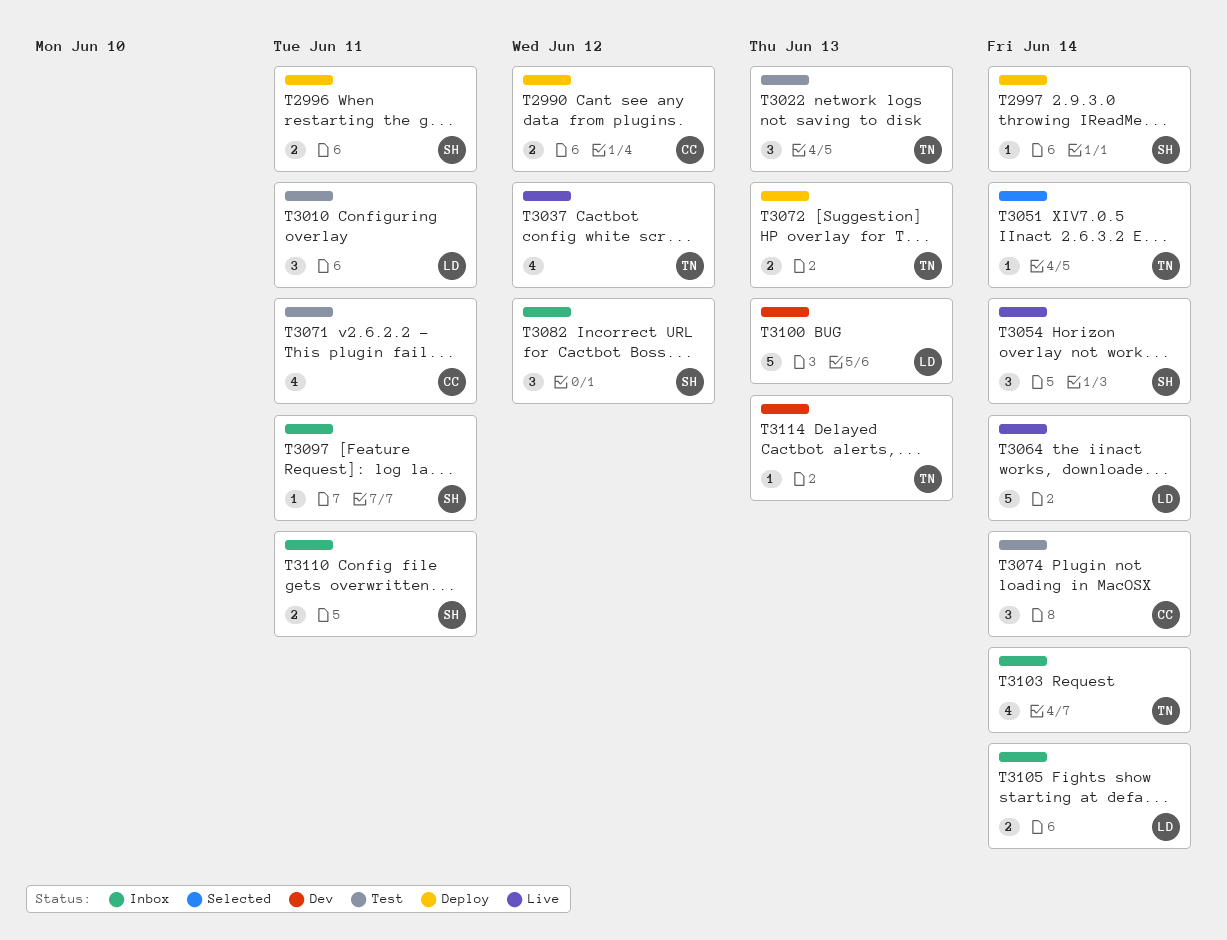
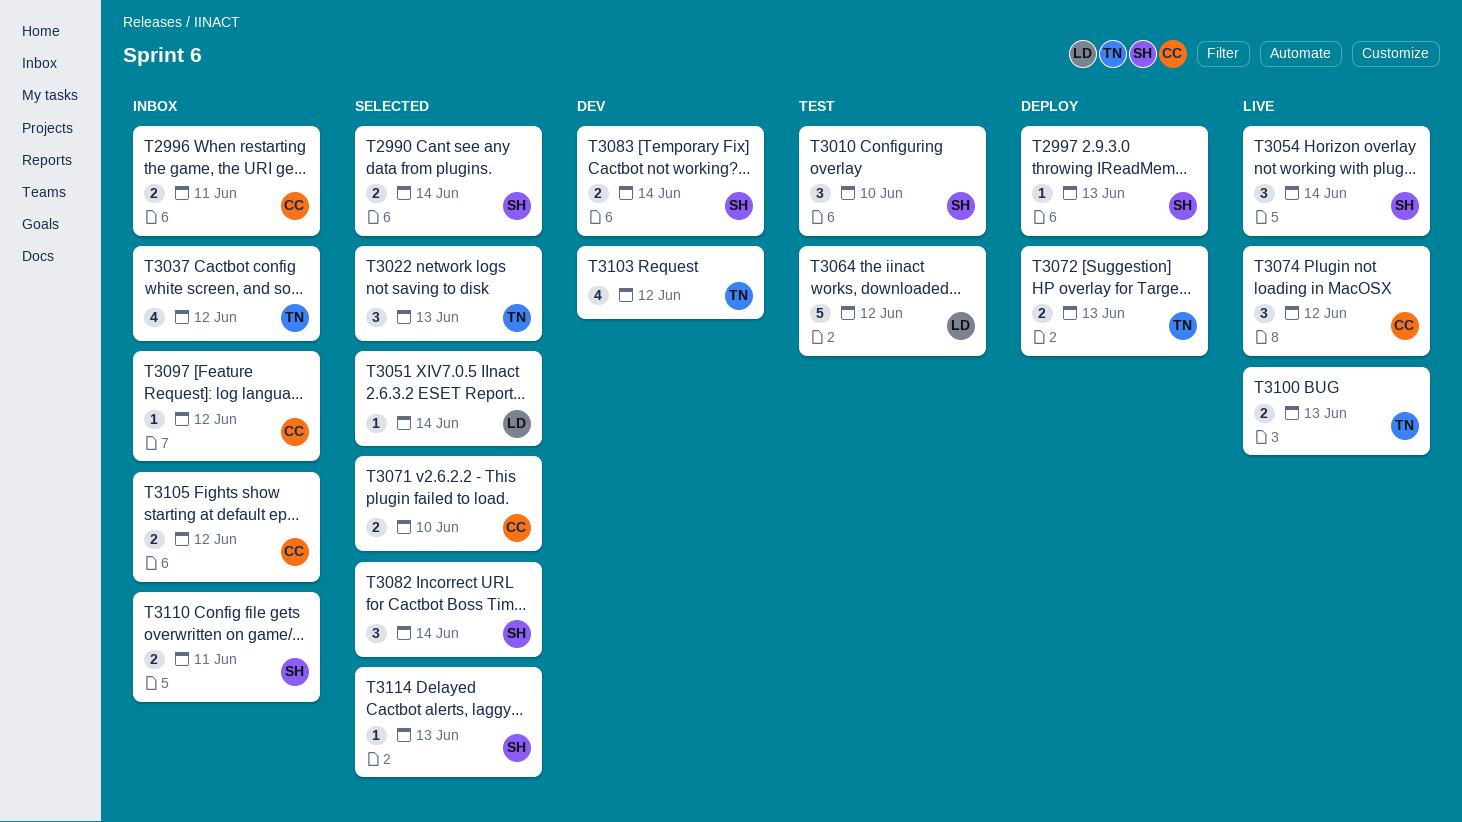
T2990, status: Deploy -> Selected
T2990, owner: CC -> SH
T2990, due: Jun 12 -> Jun 14
T2996, status: Deploy -> Inbox
T2996, owner: SH -> CC
T2997, due: Jun 14 -> Jun 13
T3010, owner: LD -> SH
T3010, due: Jun 11 -> Jun 10
T3022, status: Test -> Selected
T3037, status: Live -> Inbox
T3051, owner: TN -> LD
T3064, status: Live -> Test
T3064, due: Jun 14 -> Jun 12
T3071, status: Test -> Selected
T3071, estimate: 4 -> 2
T3071, due: Jun 11 -> Jun 10
T3074, status: Test -> Live
T3074, due: Jun 14 -> Jun 12
T3082, status: Inbox -> Selected
T3082, due: Jun 12 -> Jun 14
T3083: none -> present
T3097, owner: SH -> CC
T3097, due: Jun 11 -> Jun 12
T3100, status: Dev -> Live
T3100, owner: LD -> TN
T3100, estimate: 5 -> 2
T3103, status: Inbox -> Dev
T3103, due: Jun 14 -> Jun 12
T3105, owner: LD -> CC
T3105, due: Jun 14 -> Jun 12
T3114, status: Dev -> Selected
T3114, owner: TN -> SH

